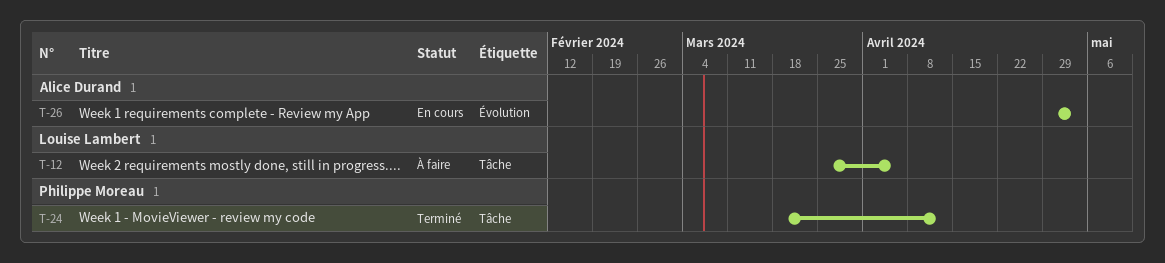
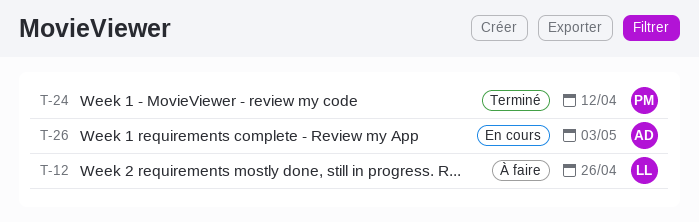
T-12, due: Apr 5 -> Apr 26

